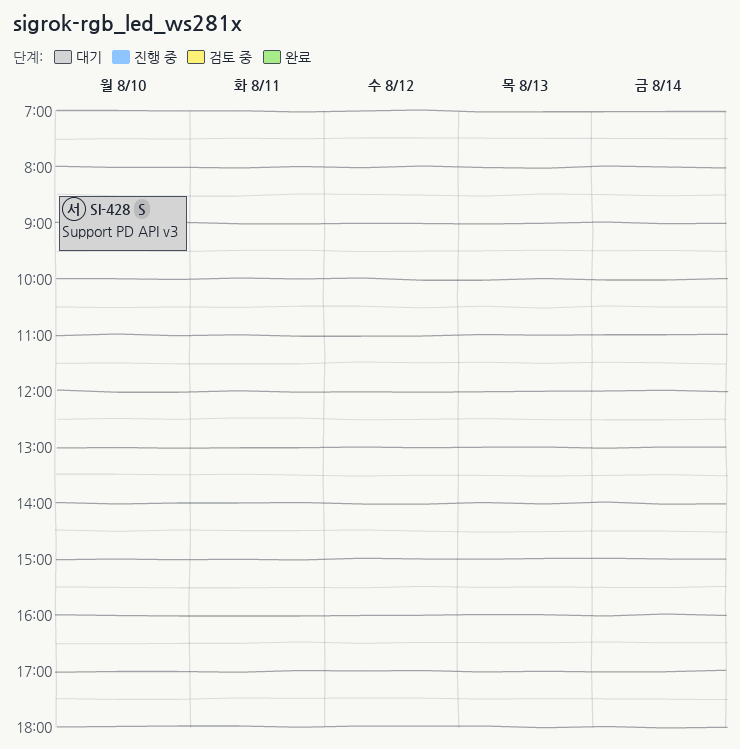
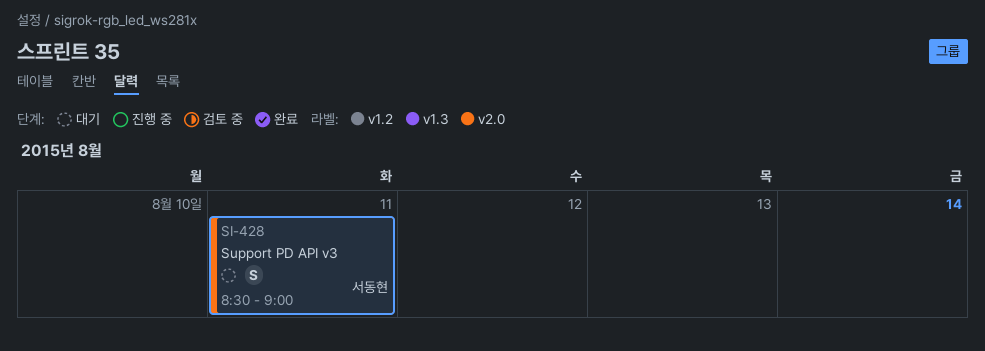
SI-428, day: Aug 10 -> Aug 11
SI-428, ends: 09:30 -> 09:00

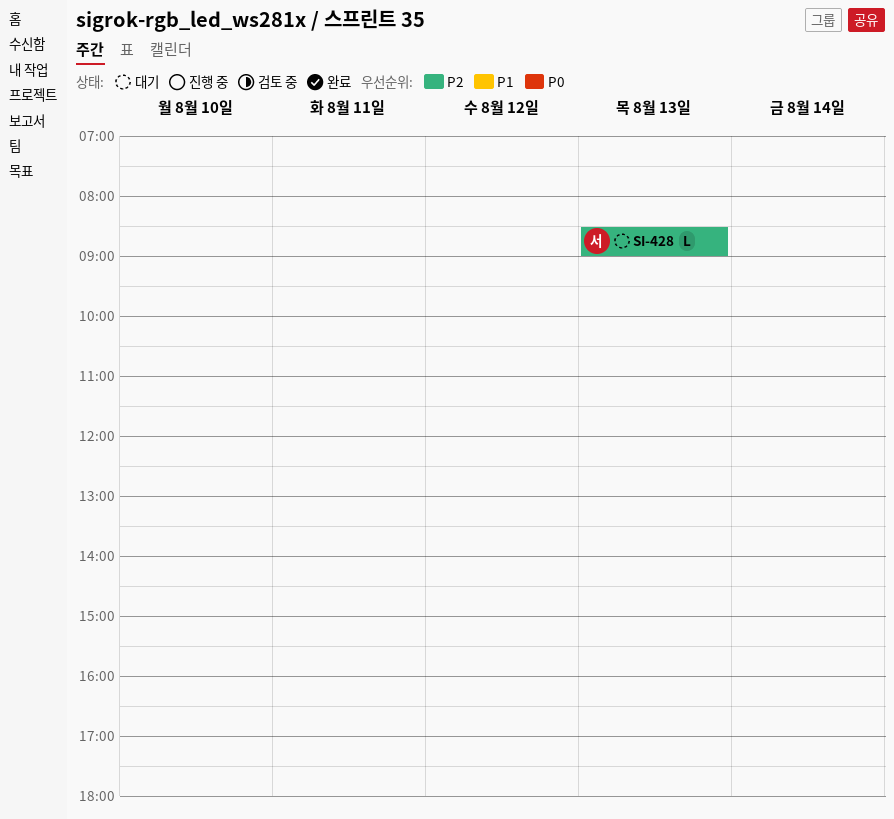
SI-428, estimate: S -> L
SI-428, day: Aug 11 -> Aug 13

